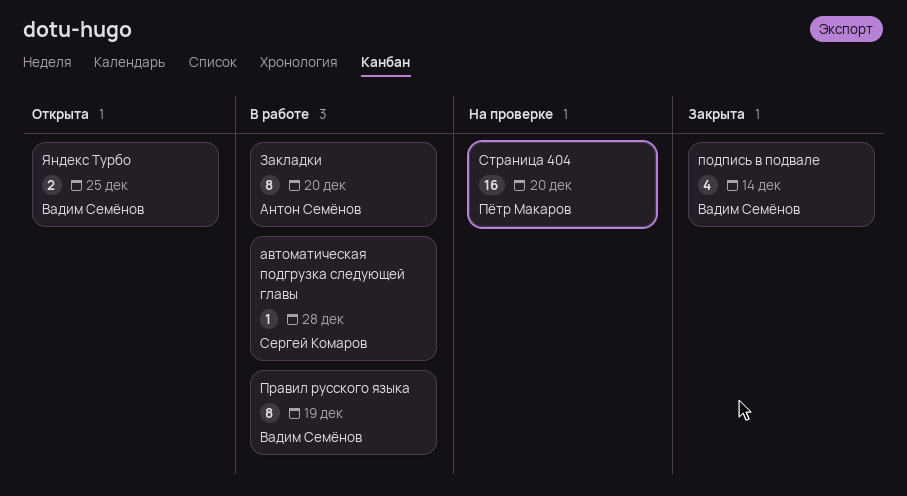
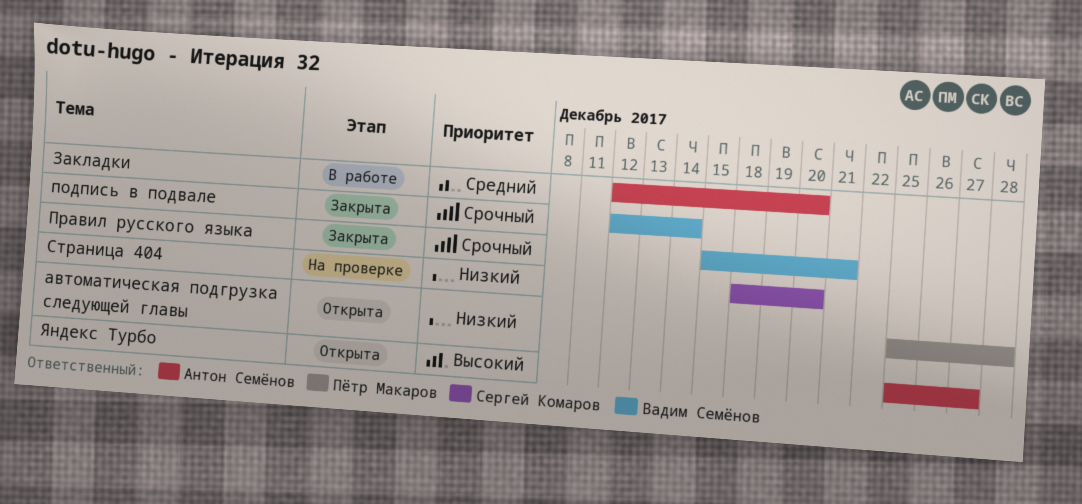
автоматическая подгрузка следующей главы, status: В работе -> Открыта
автоматическая подгрузка следующей главы, owner: Сергей Комаров -> Пётр Макаров
Правил русского языка, status: В работе -> Закрыта
Правил русского языка, due: Dec 19 -> Dec 21
Страница 404, owner: Пётр Макаров -> Сергей Комаров
Яндекс Турбо, owner: Вадим Семёнов -> Антон Семёнов
Яндекс Турбо, due: Dec 25 -> Dec 27

